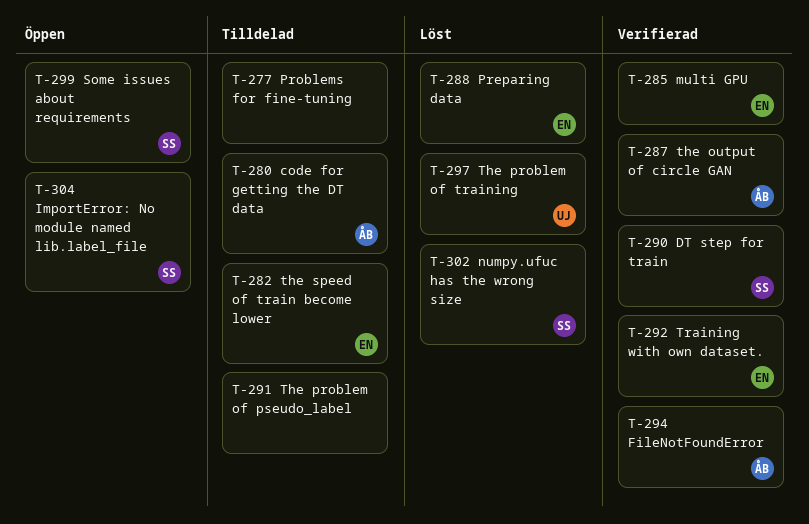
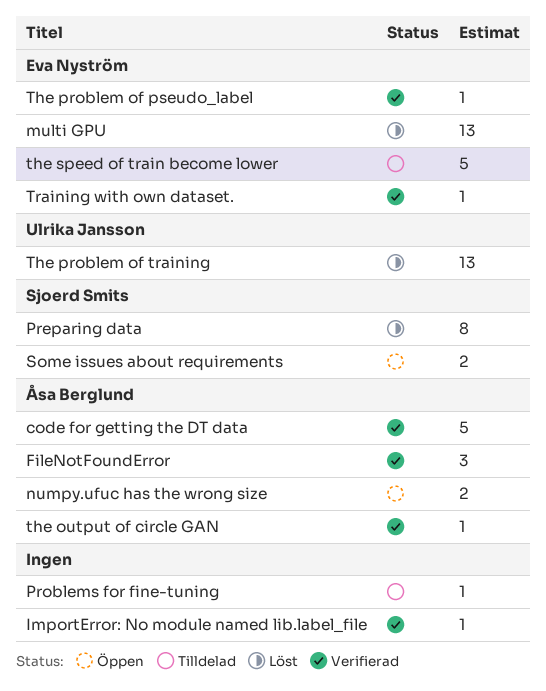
code for getting the DT data, status: Tilldelad -> Verifierad
DT step for train: present -> none
ImportError: No module named lib.label_file, status: Öppen -> Verifierad
ImportError: No module named lib.label_file, owner: Sjoerd Smits -> none
multi GPU, status: Verifierad -> Löst
numpy.ufuc has the wrong size, status: Löst -> Öppen
numpy.ufuc has the wrong size, owner: Sjoerd Smits -> Åsa Berglund
Preparing data, owner: Eva Nyström -> Sjoerd Smits
The problem of pseudo_label, status: Tilldelad -> Verifierad
The problem of pseudo_label, owner: none -> Eva Nyström

